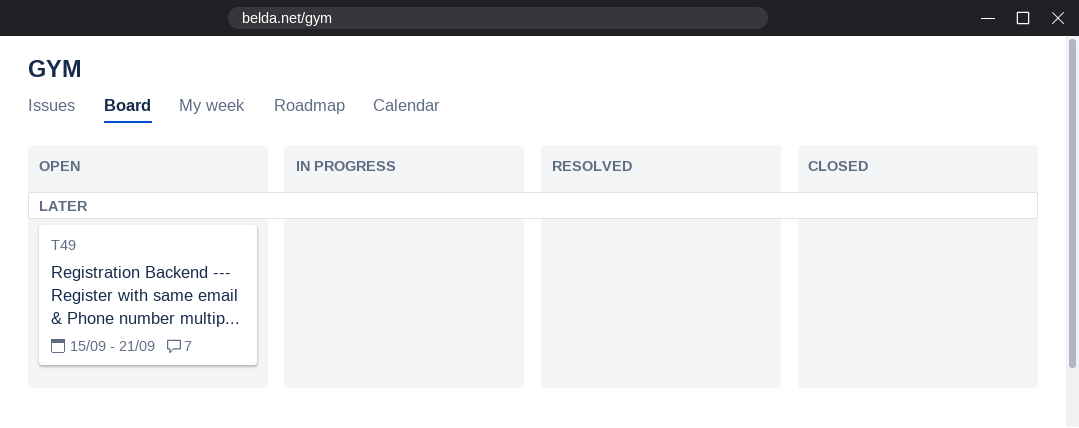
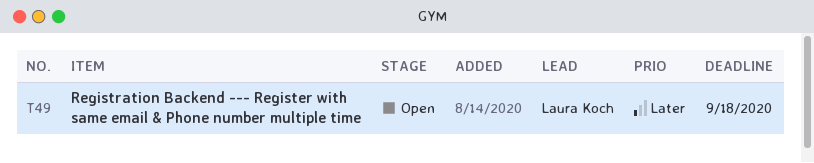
T49, due: Sep 21 -> Sep 18

